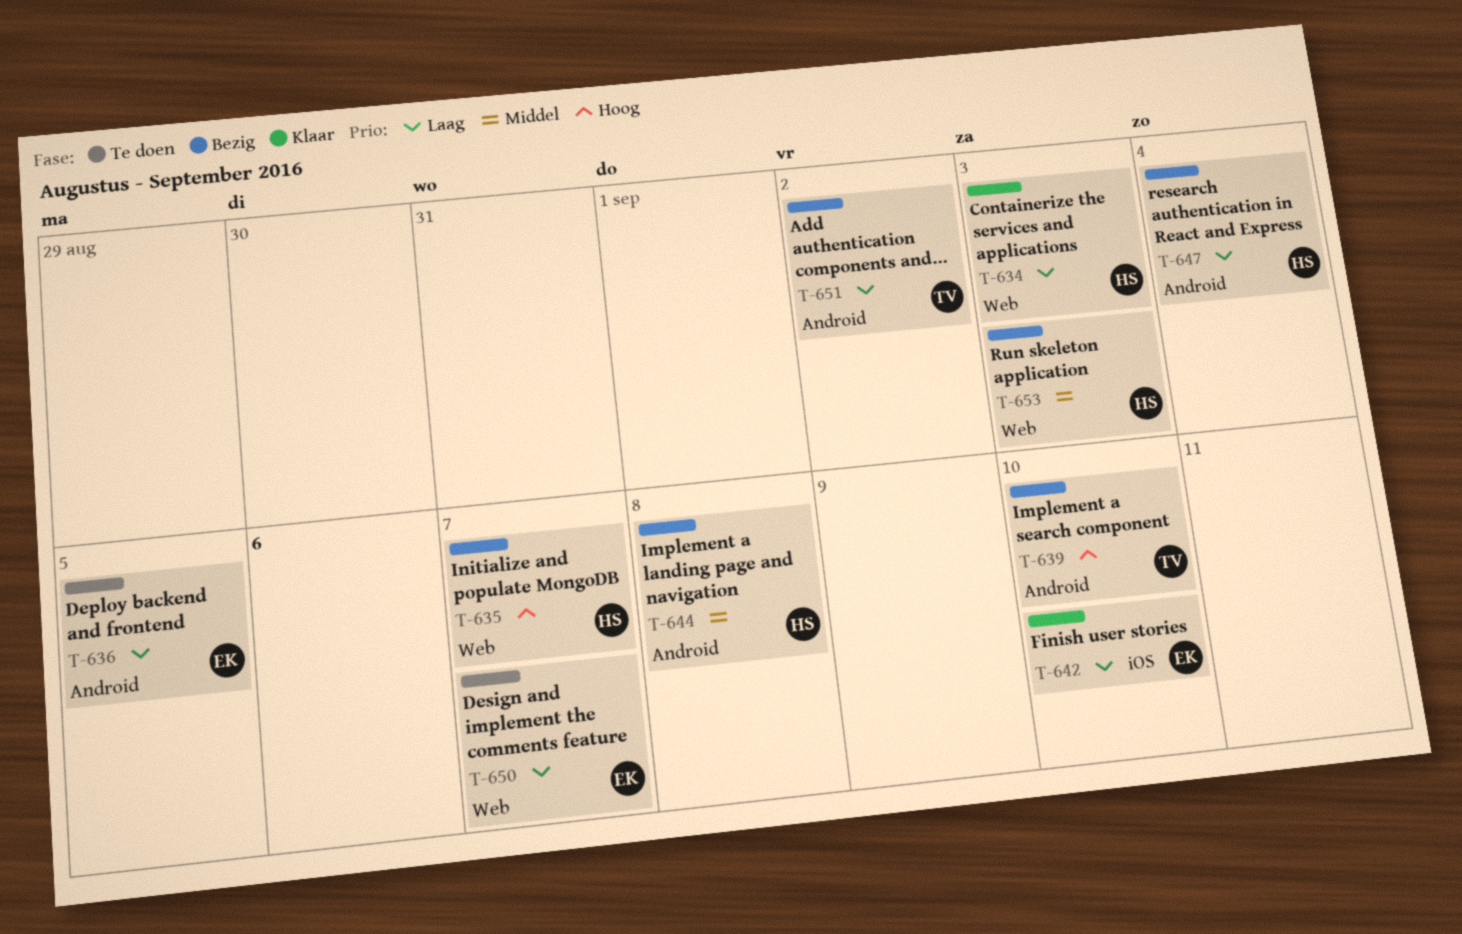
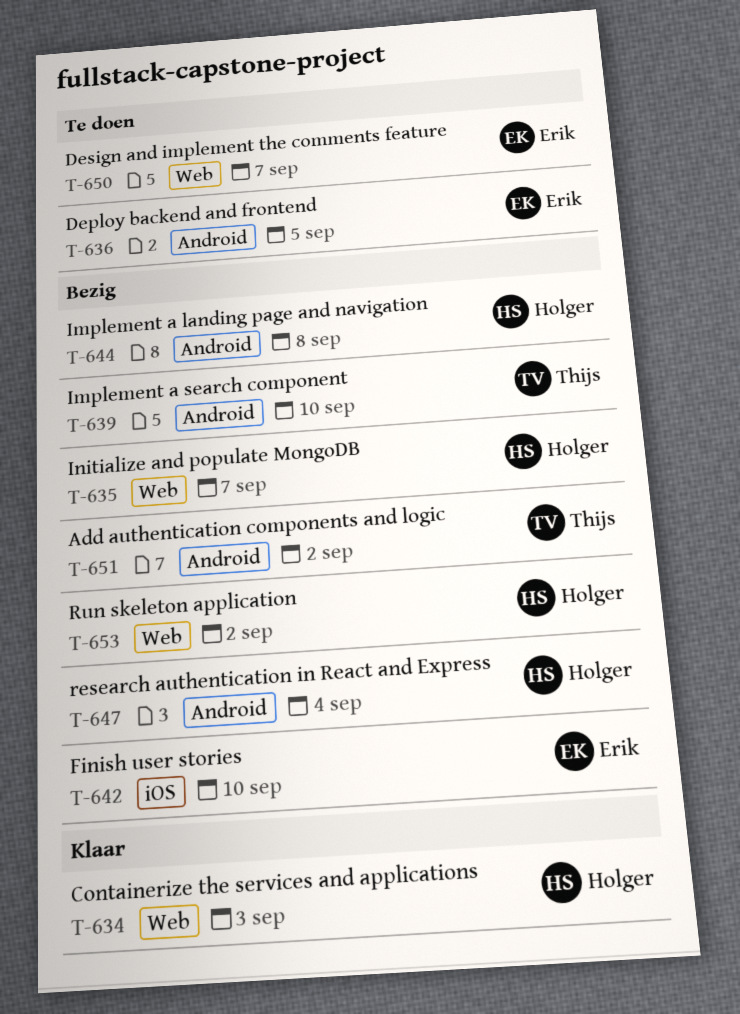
T-642, status: Klaar -> Bezig
T-653, due: Sep 3 -> Sep 2

